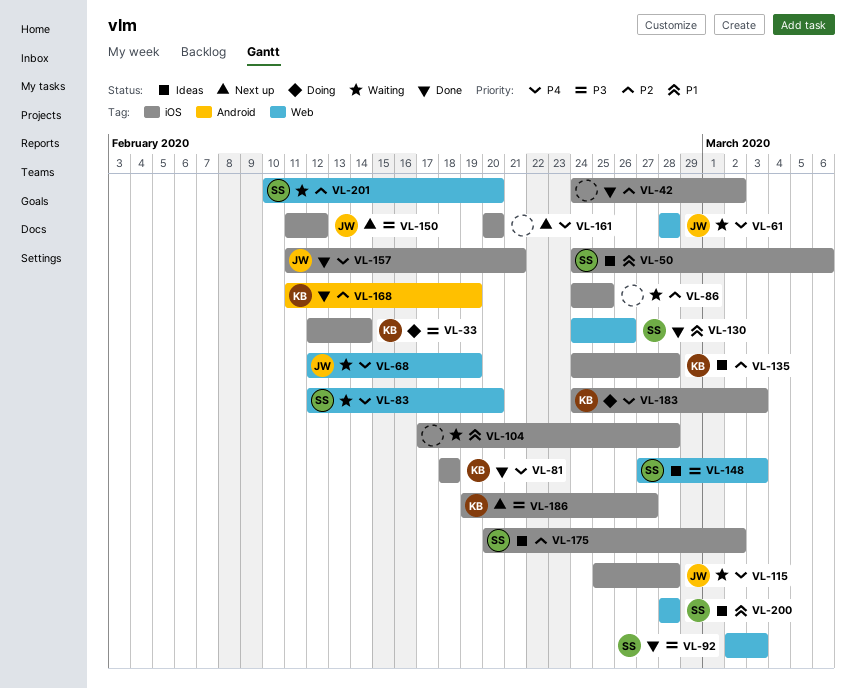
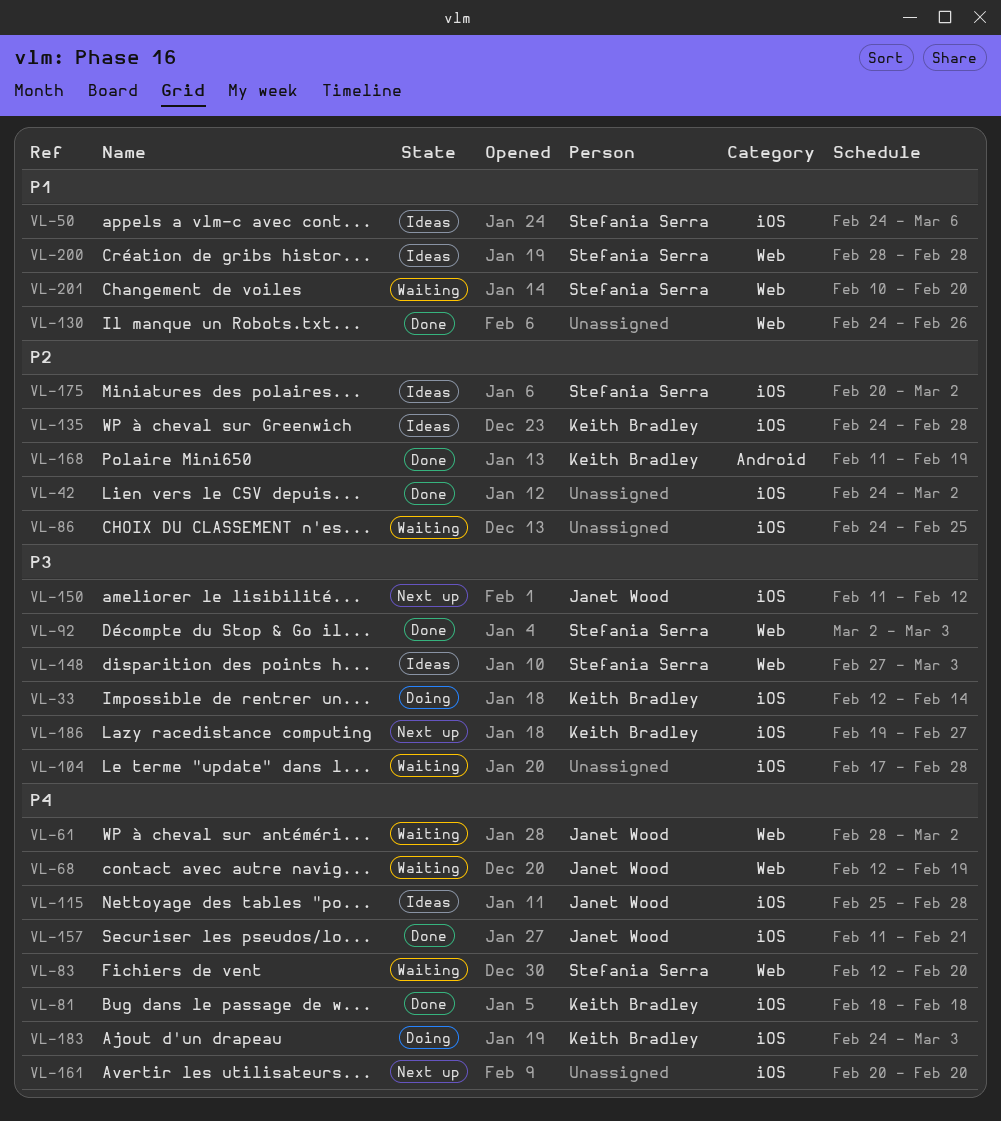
VL-61, due: Feb 28 -> Mar 2
VL-104, priority: P1 -> P3
VL-115, status: Waiting -> Ideas
VL-130, owner: Stefania Serra -> none
VL-201, priority: P2 -> P1

